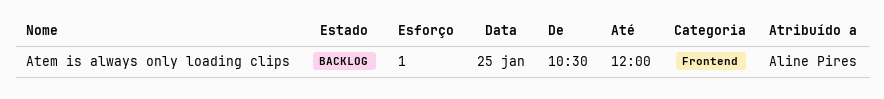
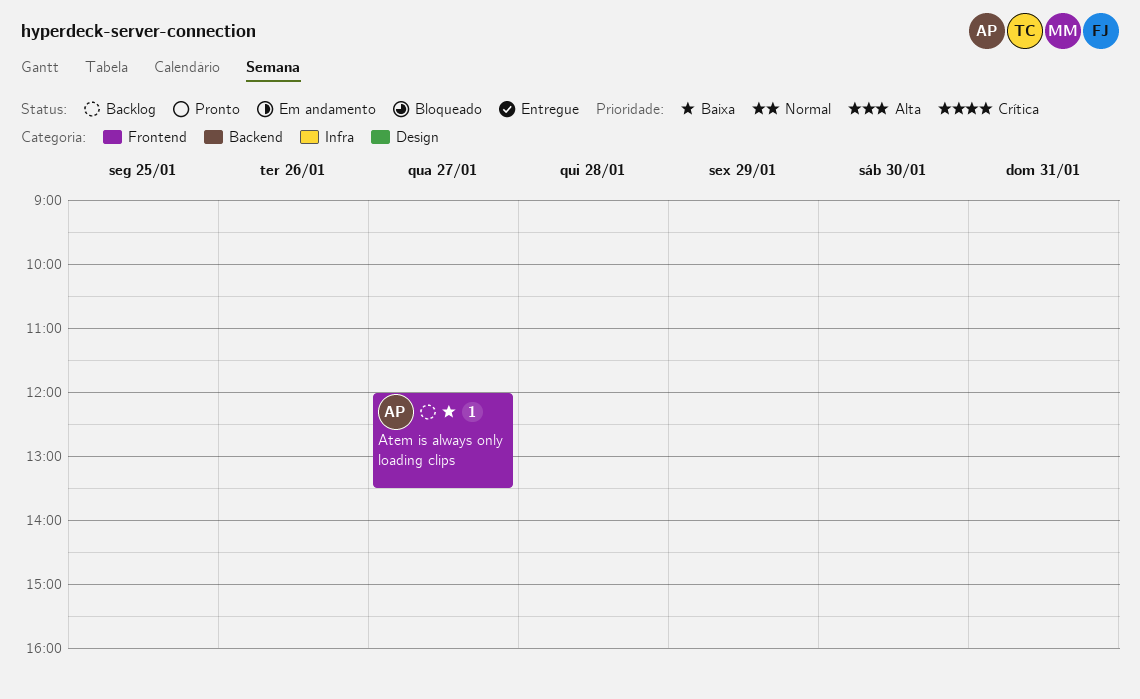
Atem is always only loading clips, day: Jan 25 -> Jan 27
Atem is always only loading clips, begins: 10:30 -> 12:00
Atem is always only loading clips, ends: 12:00 -> 13:30

